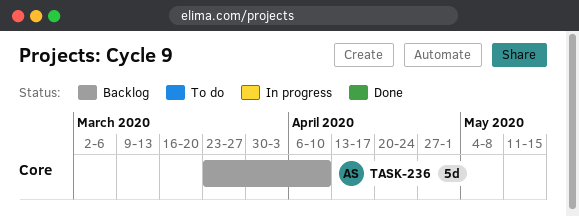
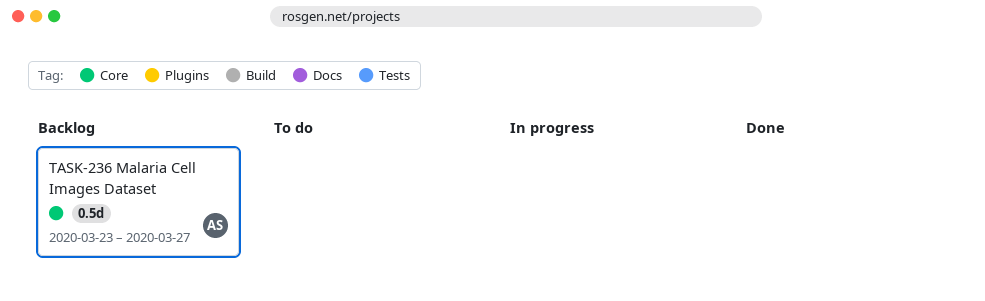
TASK-236, estimate: 5d -> 0.5d
TASK-236, due: Apr 10 -> Mar 27

